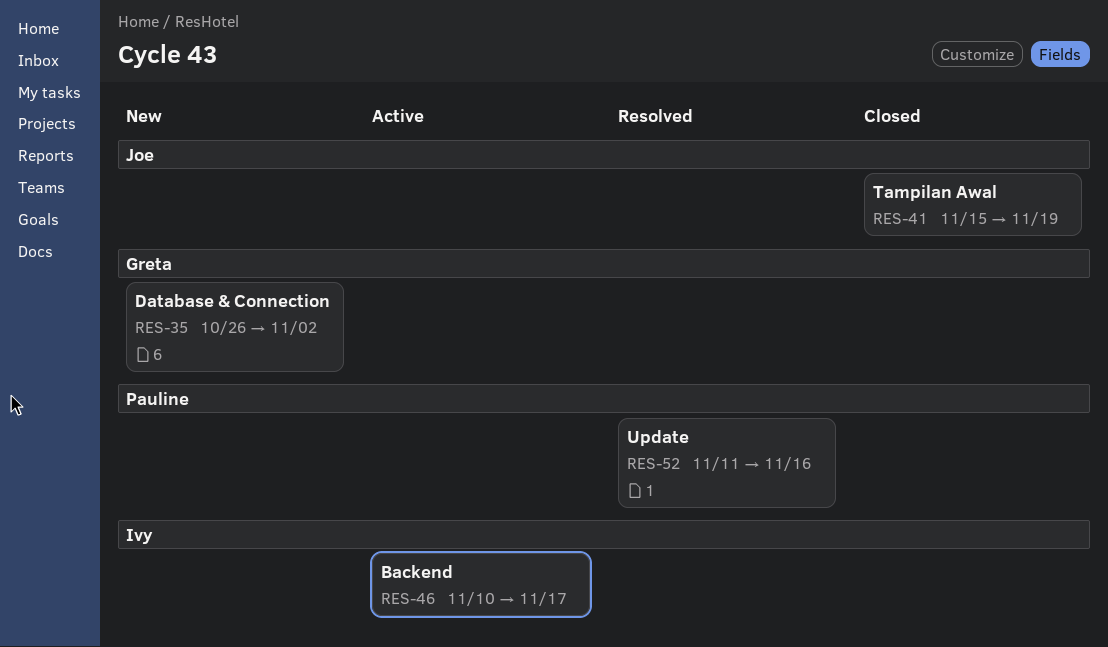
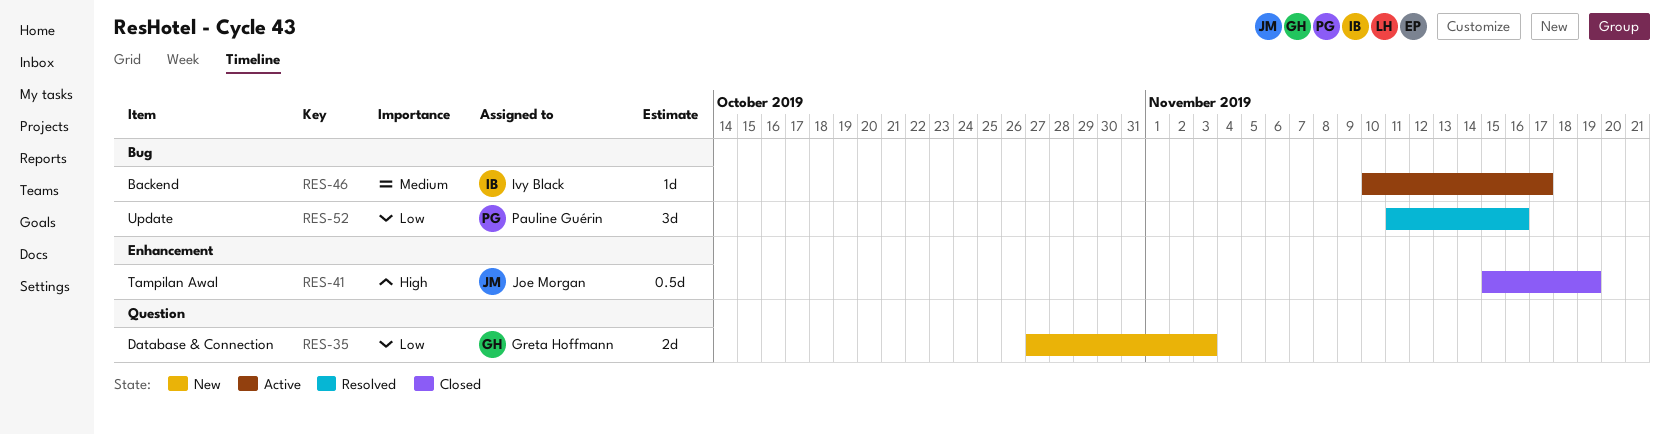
RES-35, start: Oct 26 -> Oct 27
RES-35, due: Nov 2 -> Nov 3

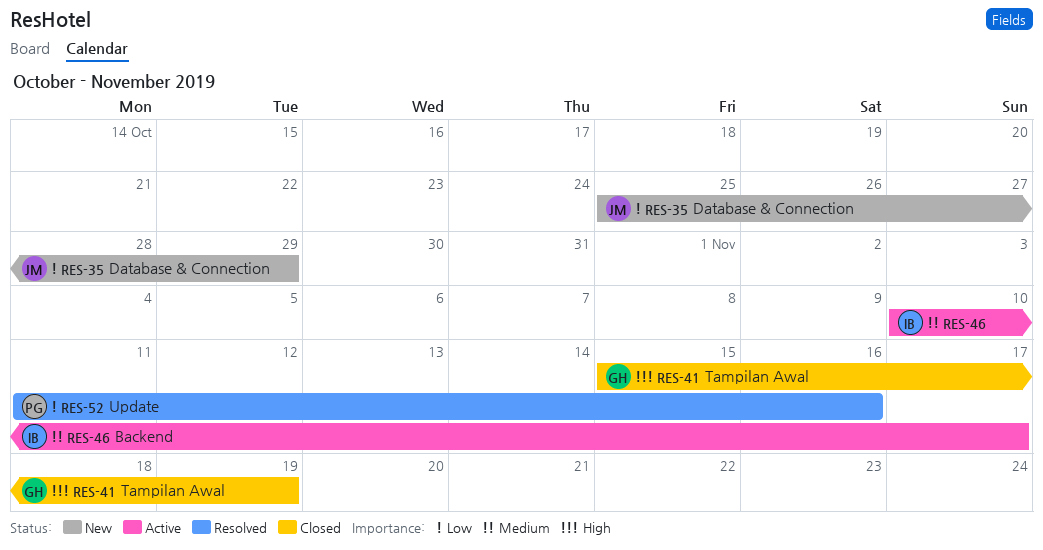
RES-35, owner: Greta Hoffmann -> Joe Morgan
RES-35, start: Oct 27 -> Oct 25
RES-35, due: Nov 3 -> Oct 29
RES-41, owner: Joe Morgan -> Greta Hoffmann

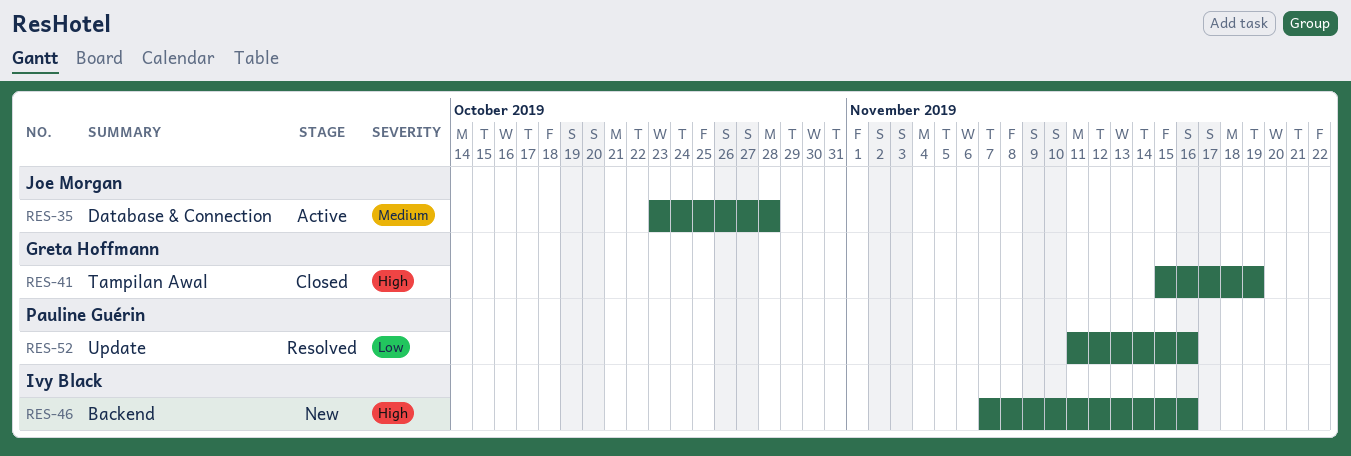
RES-35, status: New -> Active
RES-35, priority: Low -> Medium
RES-35, start: Oct 25 -> Oct 23
RES-35, due: Oct 29 -> Oct 28
RES-46, status: Active -> New
RES-46, priority: Medium -> High
RES-46, start: Nov 10 -> Nov 7
RES-46, due: Nov 17 -> Nov 16

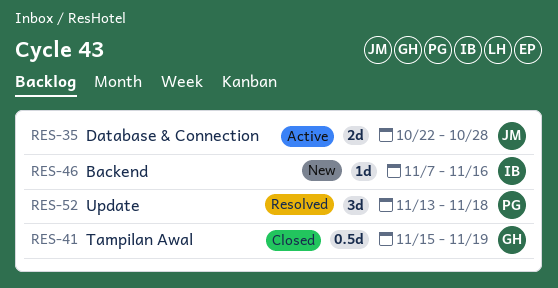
RES-35, start: Oct 23 -> Oct 22
RES-52, start: Nov 11 -> Nov 13
RES-52, due: Nov 16 -> Nov 18

